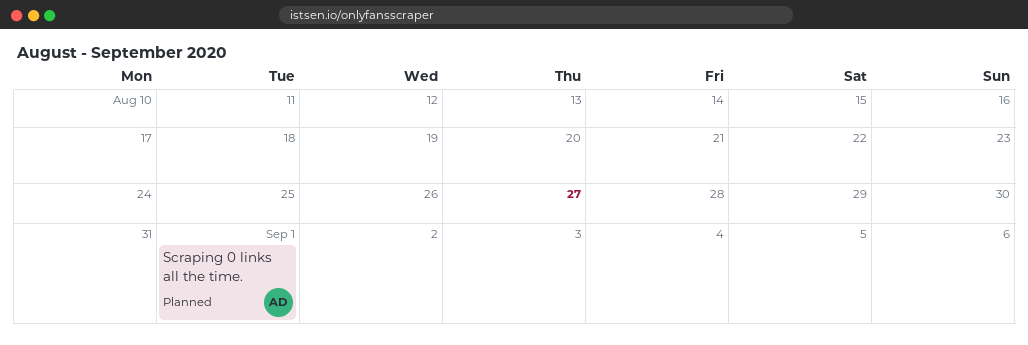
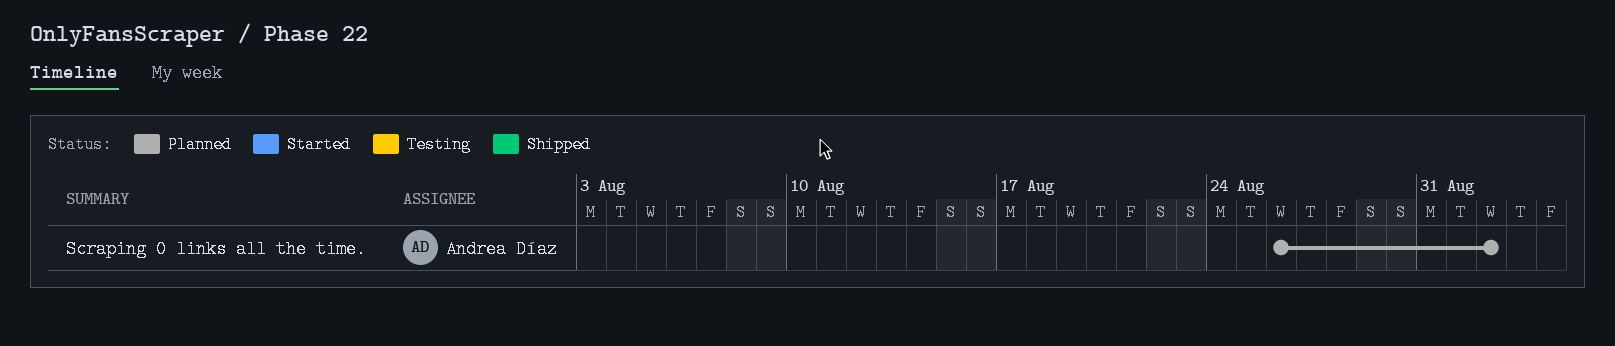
Scraping 0 links all the time., due: Sep 1 -> Sep 2

